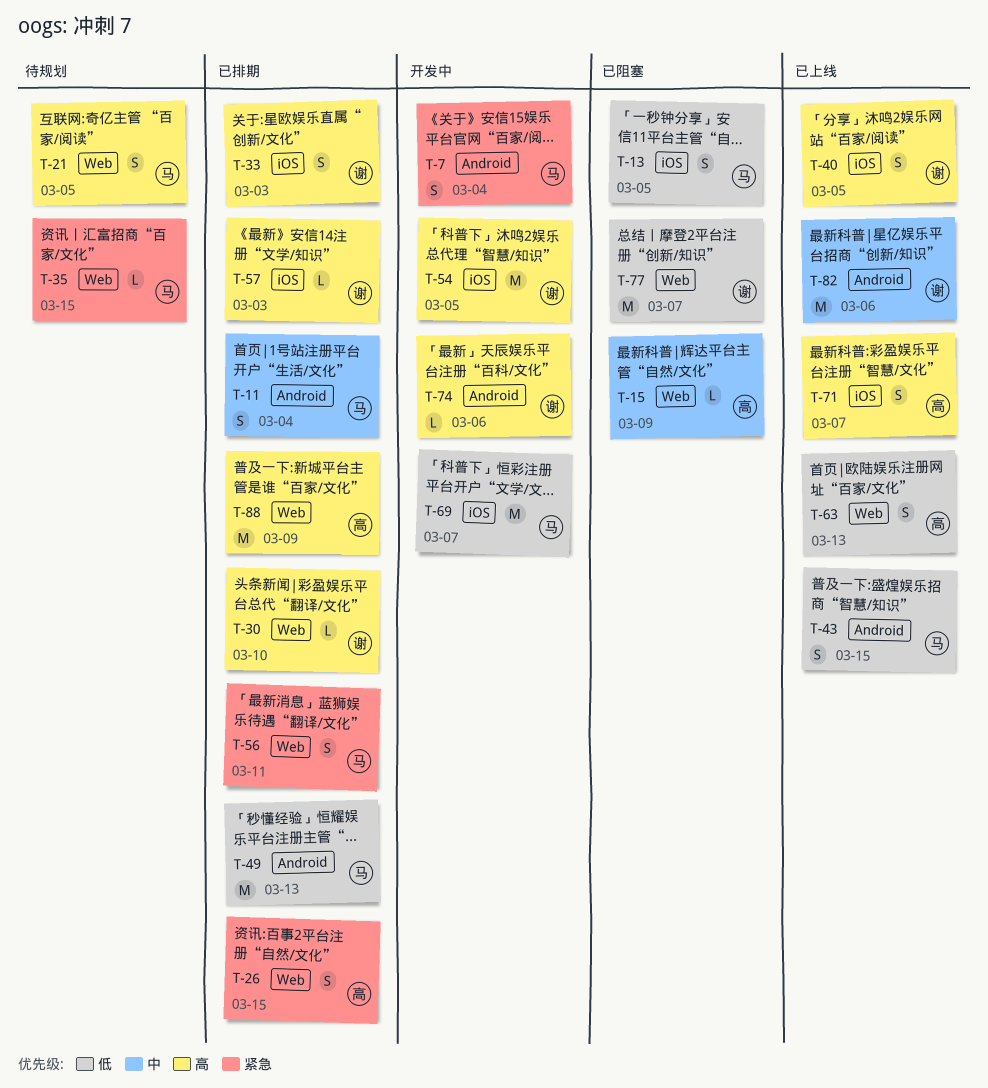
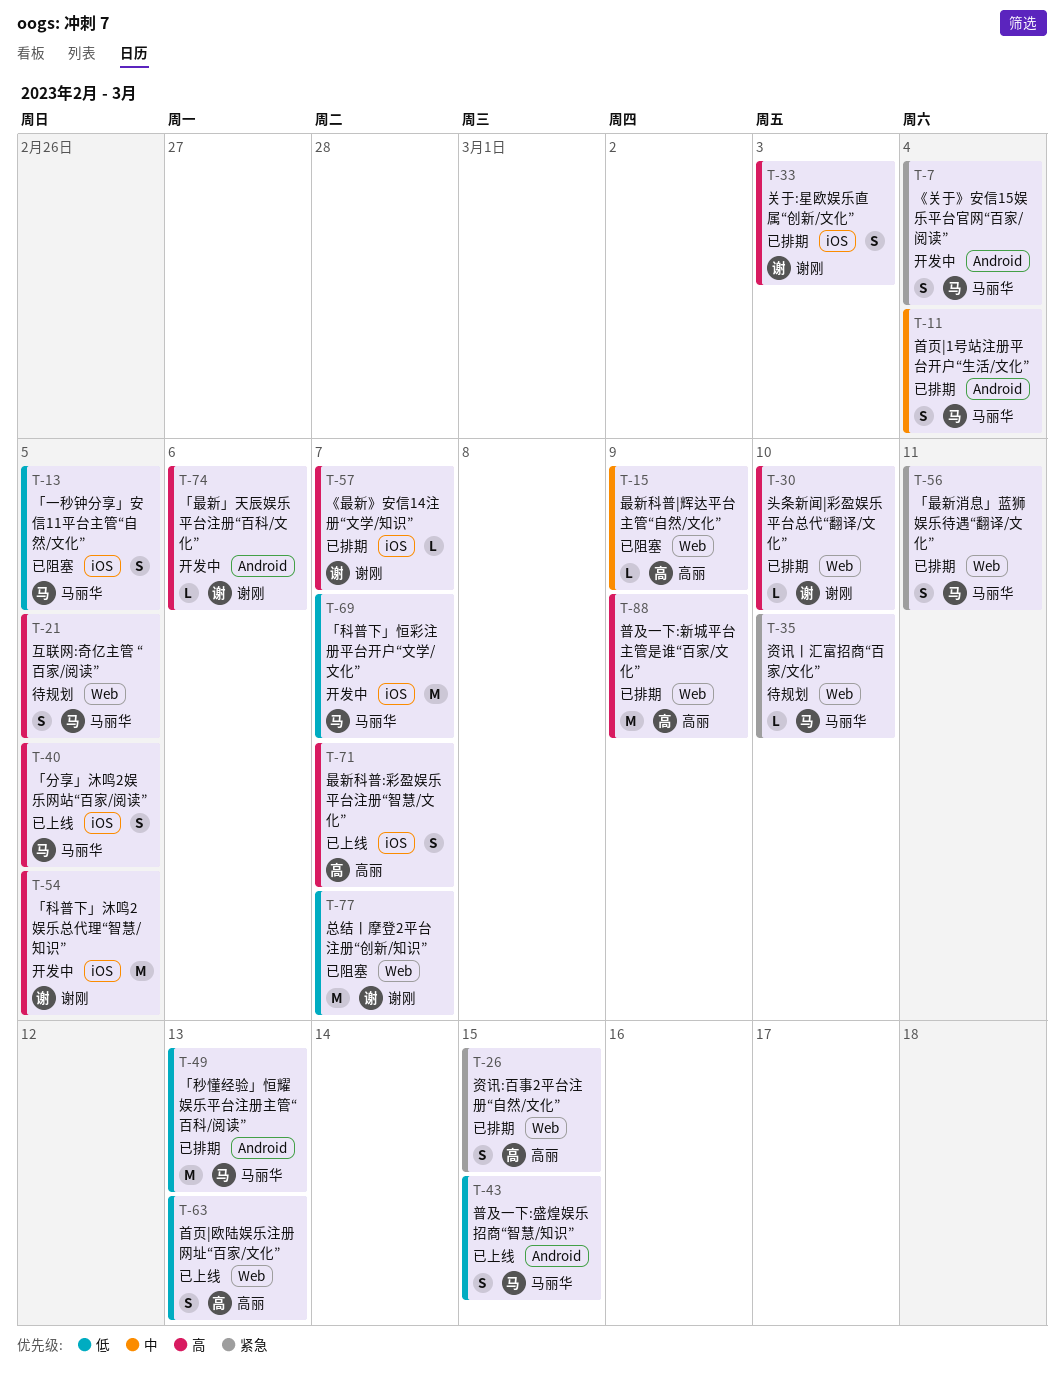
T-35, due: Mar 15 -> Mar 10
T-40, owner: 谢刚 -> 马丽华
T-57, due: Mar 3 -> Mar 7
T-82: present -> none

